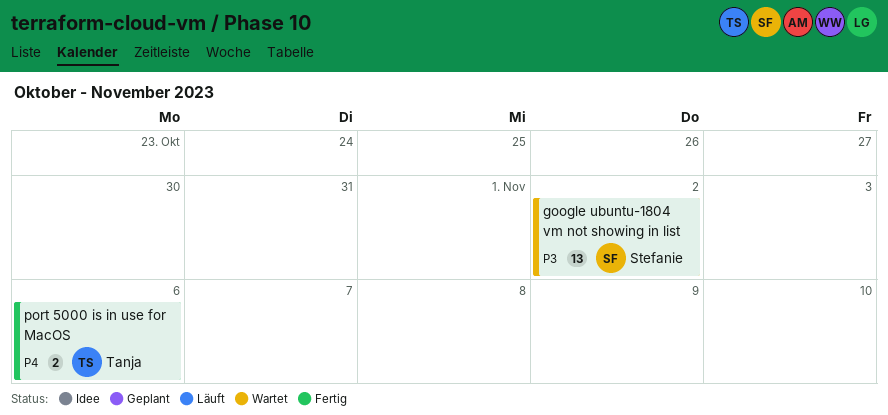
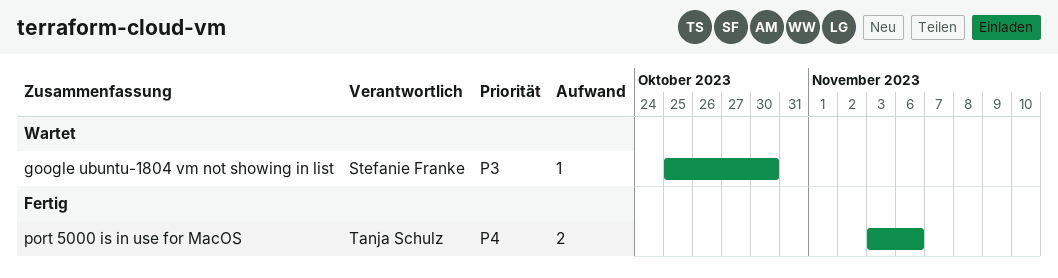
google ubuntu-1804 vm not showing in list, estimate: 13 -> 1
google ubuntu-1804 vm not showing in list, due: Nov 2 -> Oct 30

